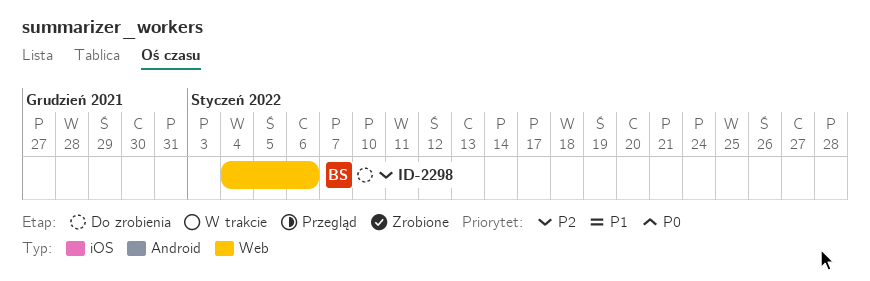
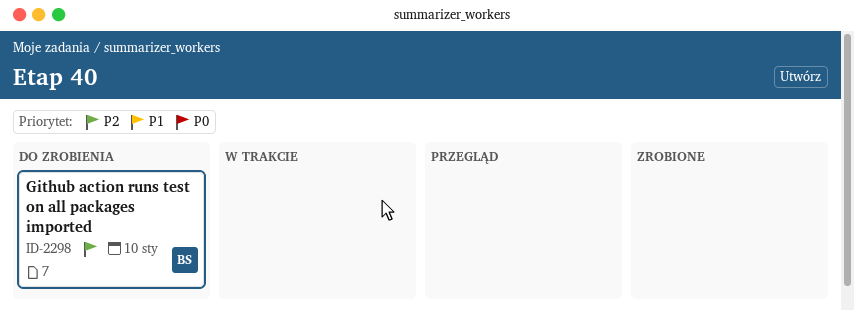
ID-2298, due: Jan 6 -> Jan 10

